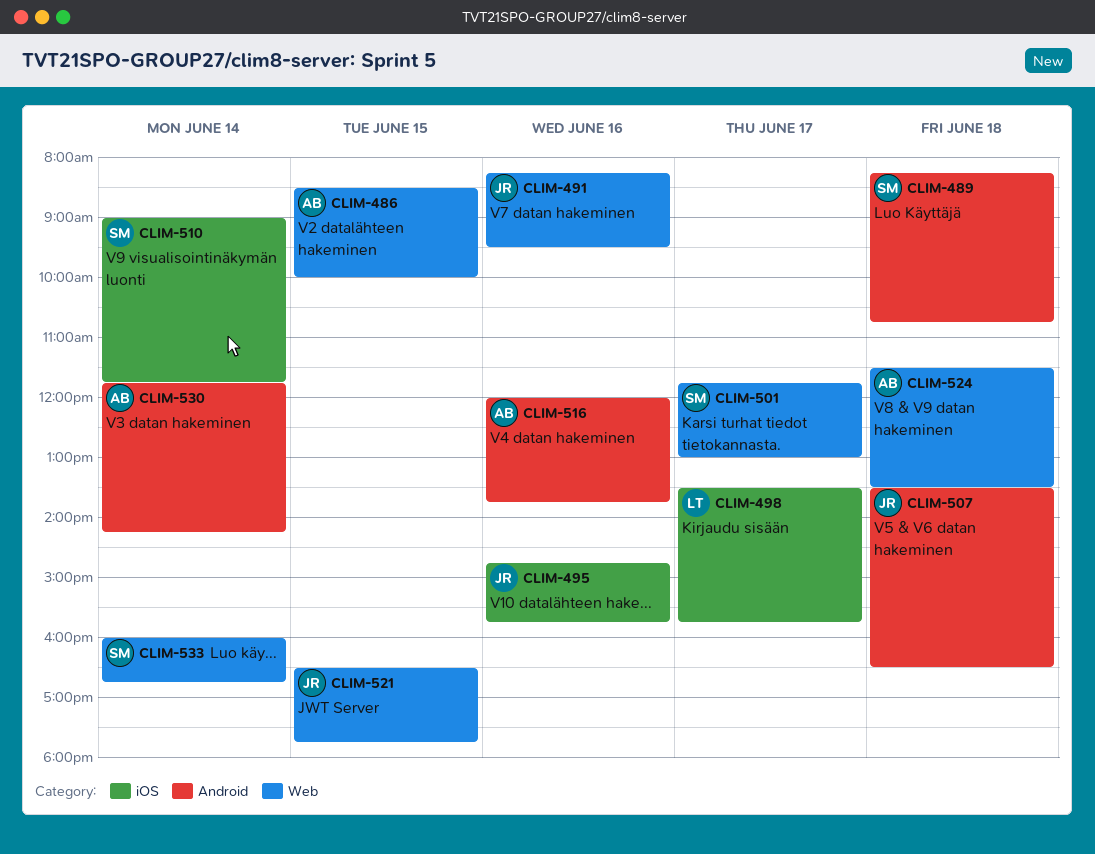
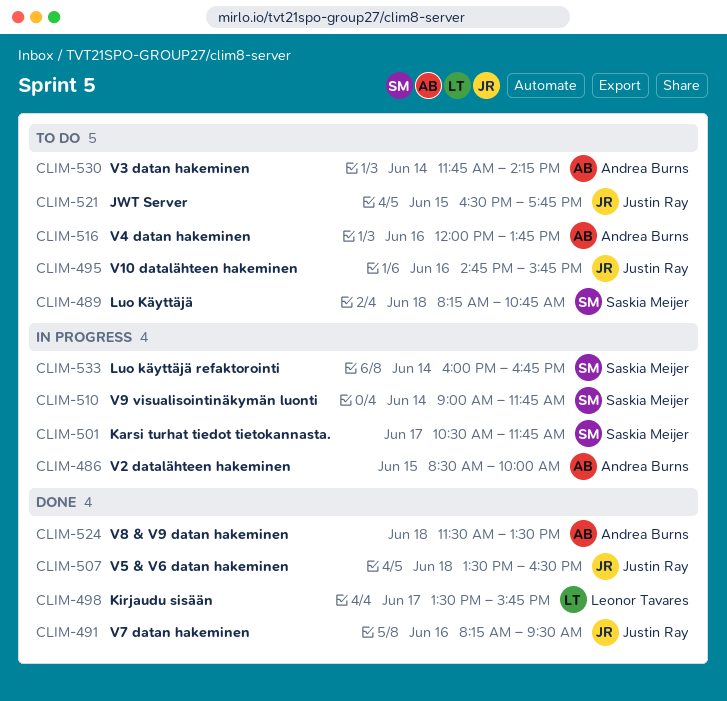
CLIM-501, begins: 11:45 -> 10:30
CLIM-501, ends: 13:00 -> 11:45

